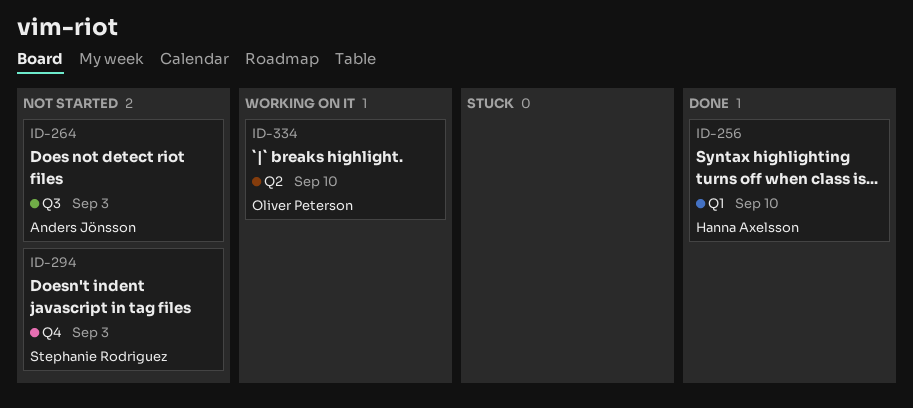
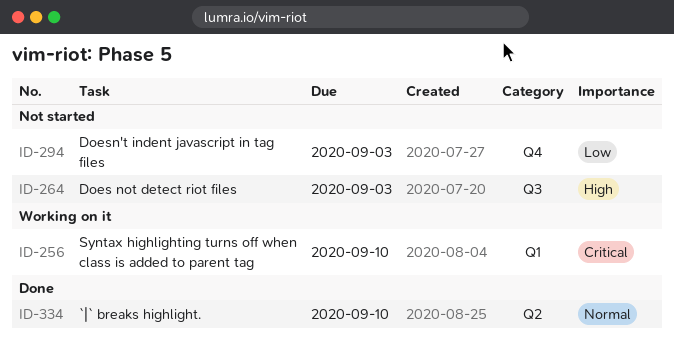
ID-256, status: Done -> Working on it
ID-334, status: Working on it -> Done

